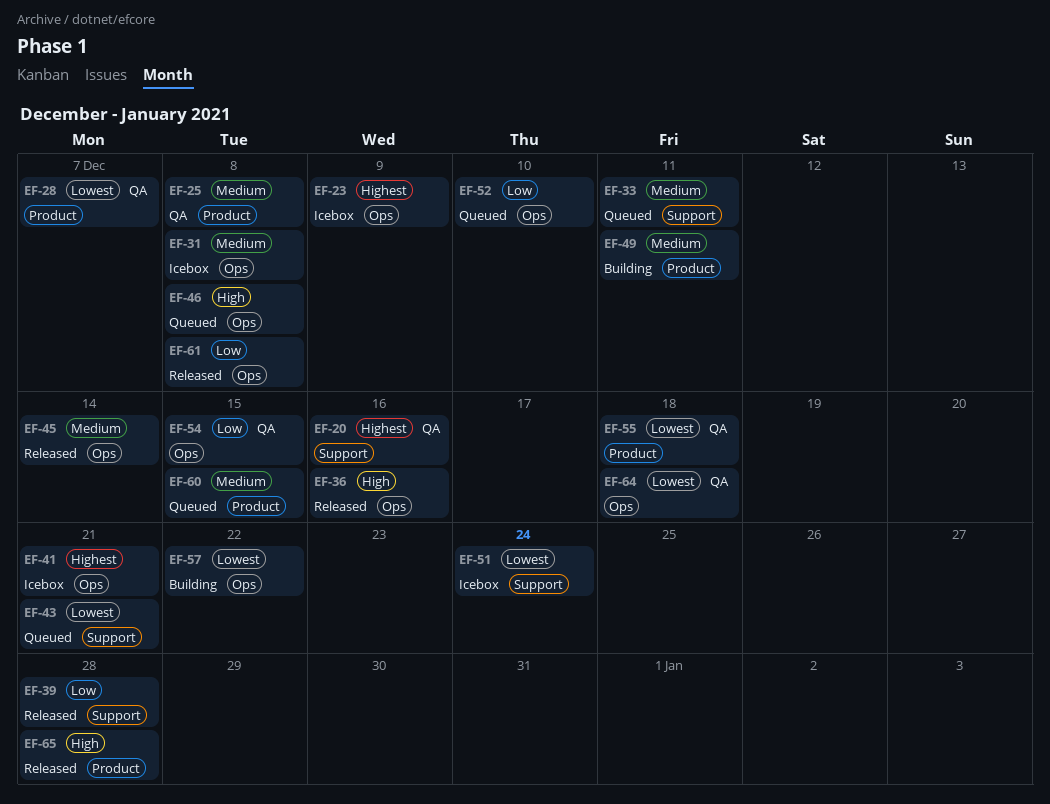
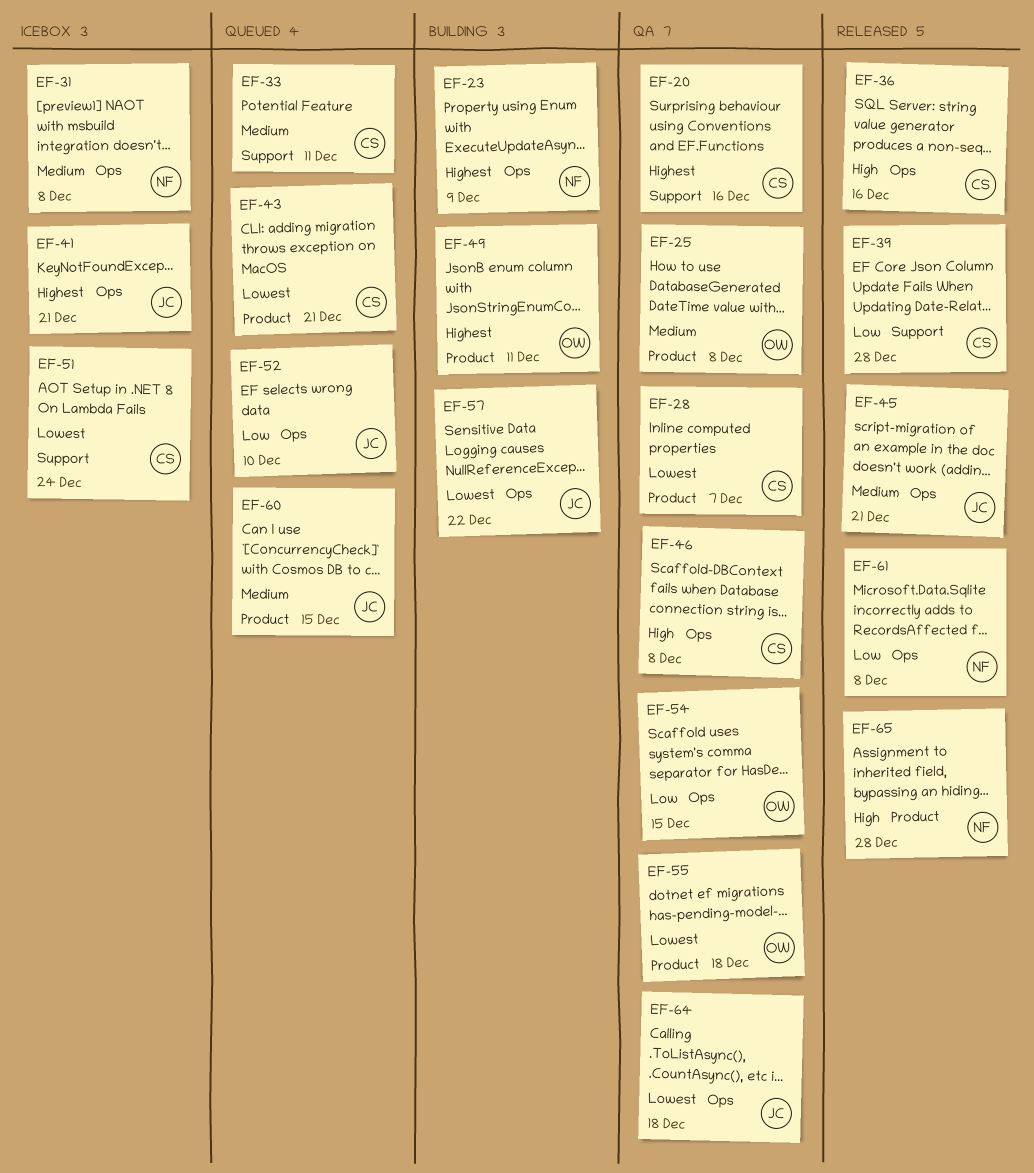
EF-23, status: Icebox -> Building
EF-43, label: Support -> Product
EF-45, due: Dec 14 -> Dec 21
EF-46, status: Queued -> QA
EF-49, priority: Medium -> Highest

